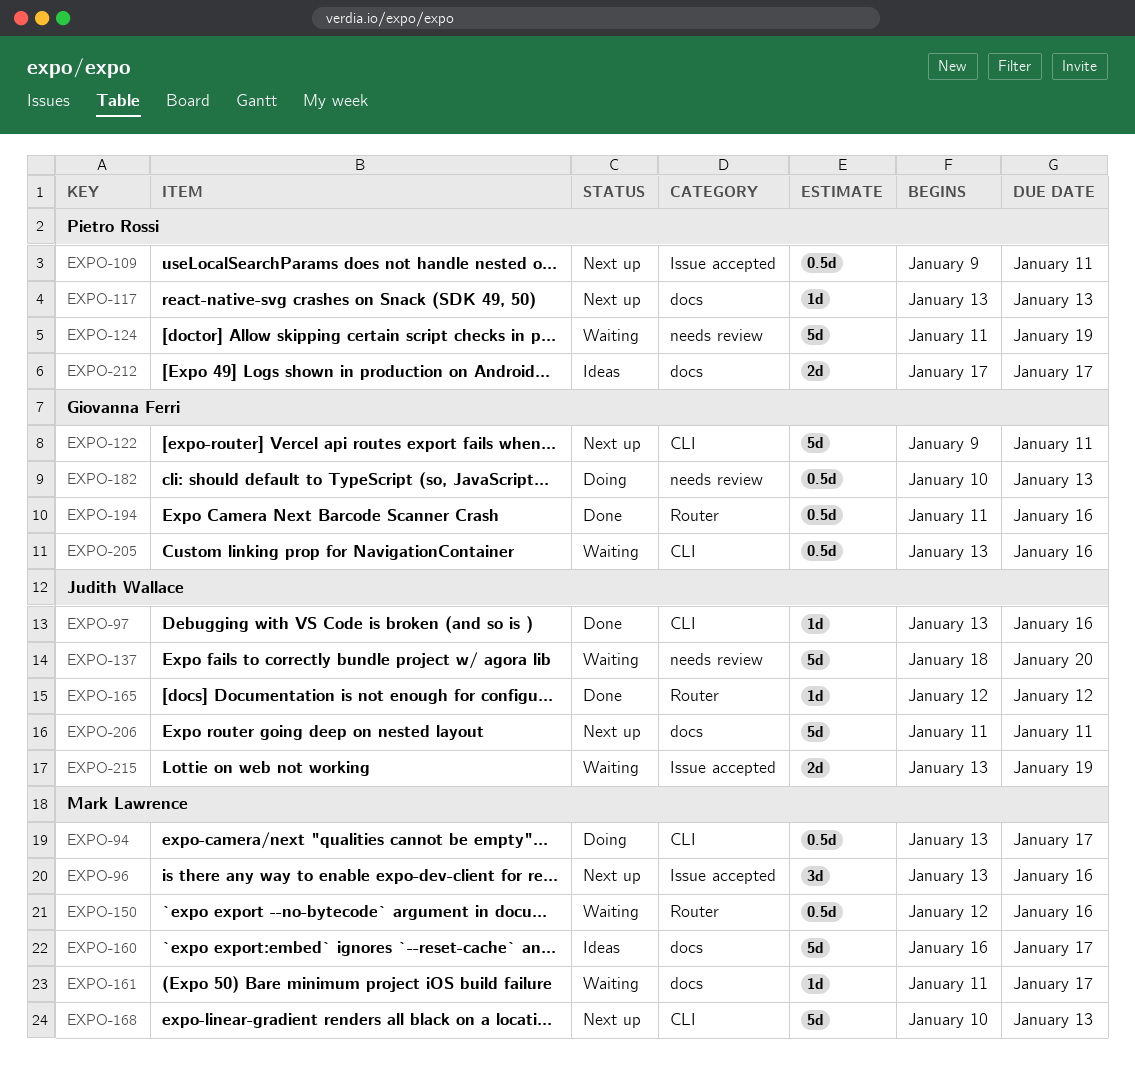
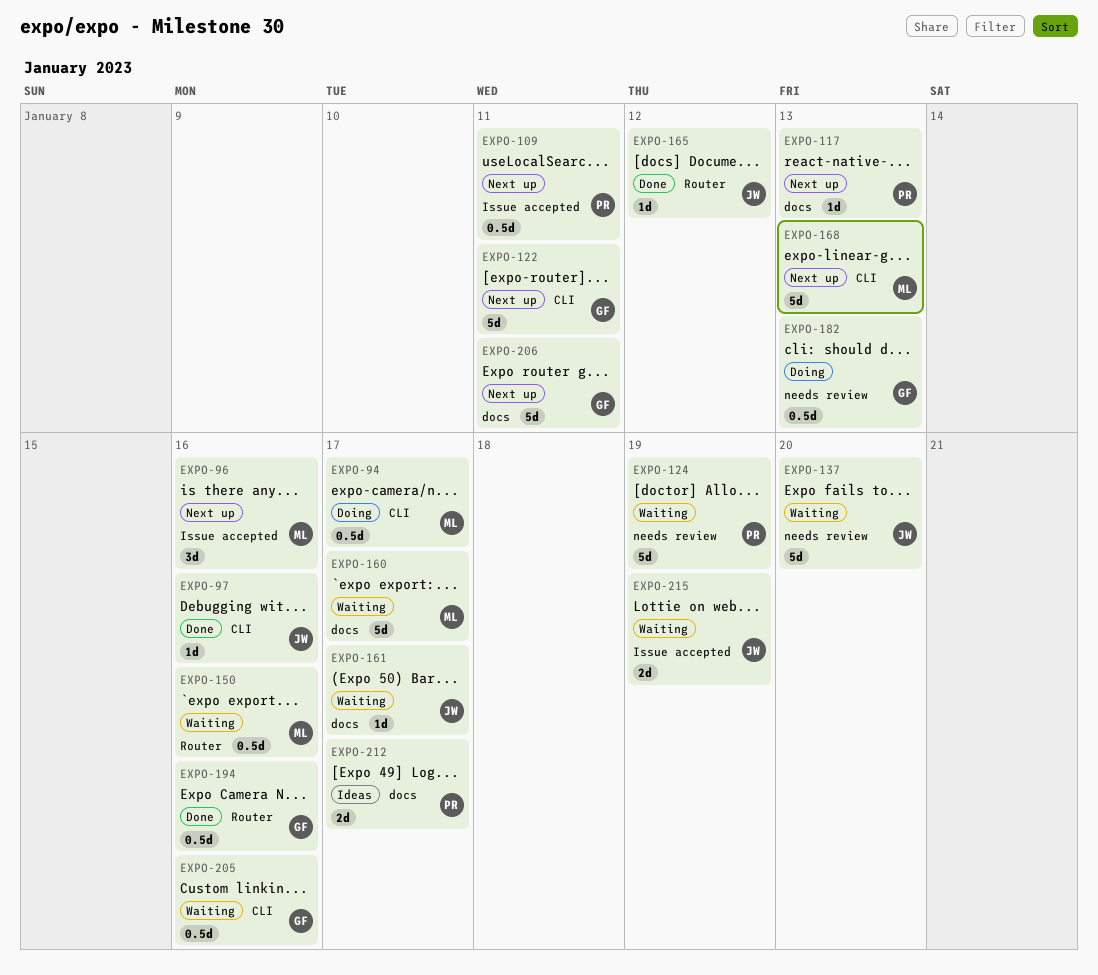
EXPO-160, status: Ideas -> Waiting
EXPO-161, owner: Mark Lawrence -> Judith Wallace
EXPO-206, owner: Judith Wallace -> Giovanna Ferri

